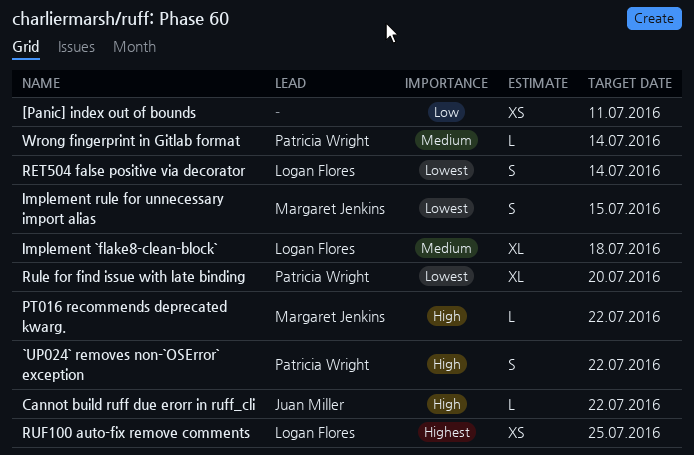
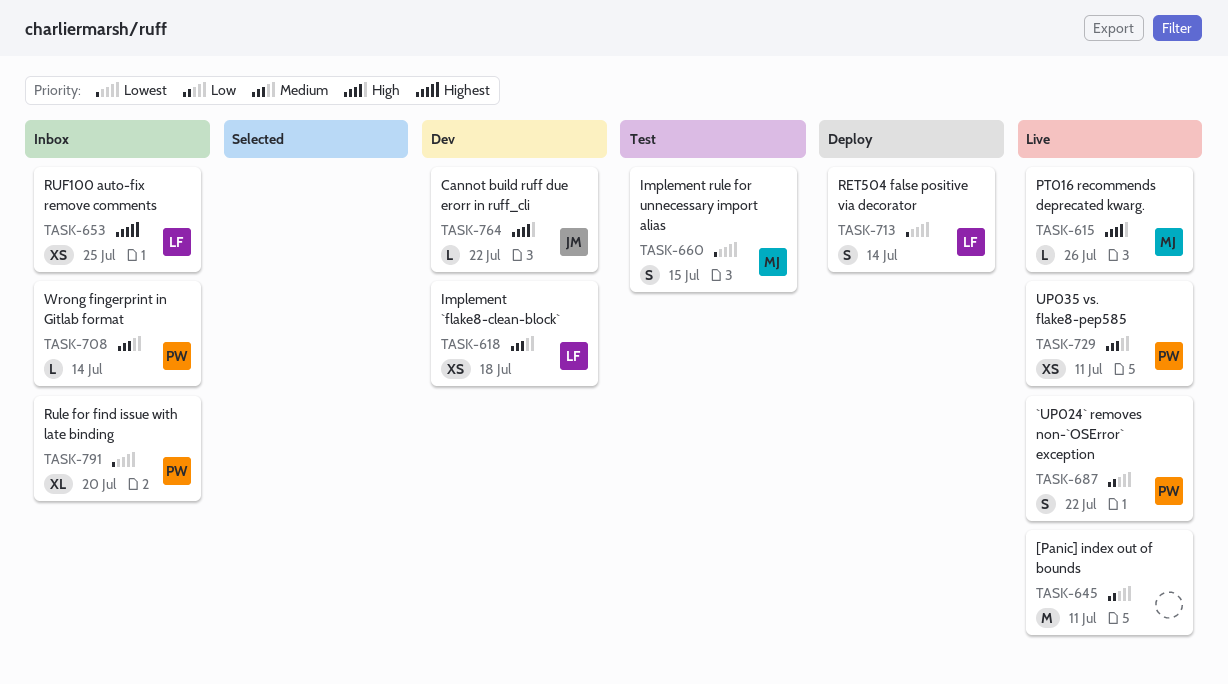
[Panic] index out of bounds, estimate: XS -> M
`UP024` removes non-`OSError` exception, priority: High -> Low
Implement `flake8-clean-block`, estimate: XL -> XS
PT016 recommends deprecated kwarg., due: Jul 22 -> Jul 26
UP035 vs. flake8-pep585: none -> present

